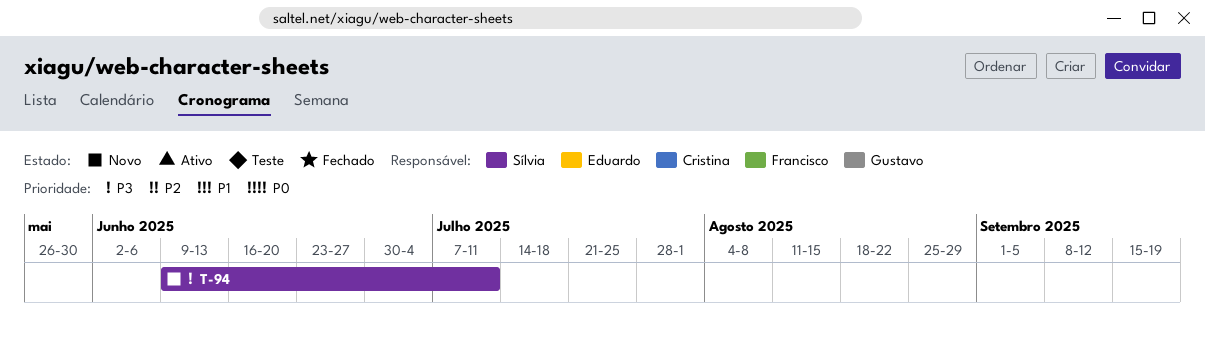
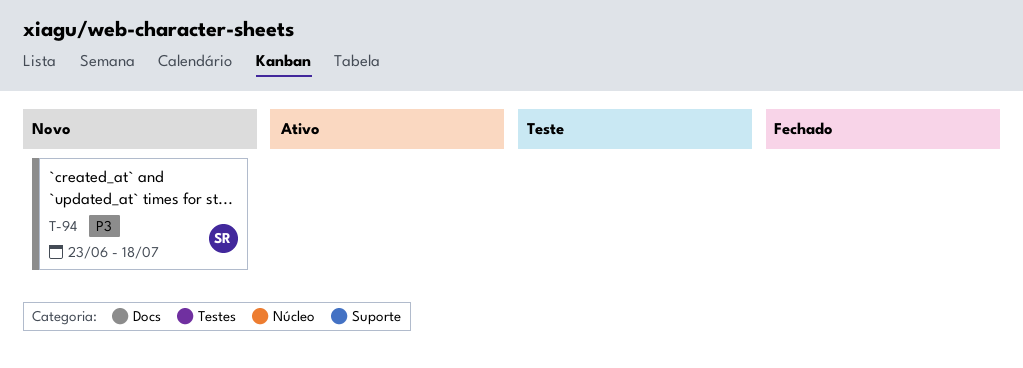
T-94, start: Jun 9 -> Jun 23
T-94, due: Jul 11 -> Jul 18

